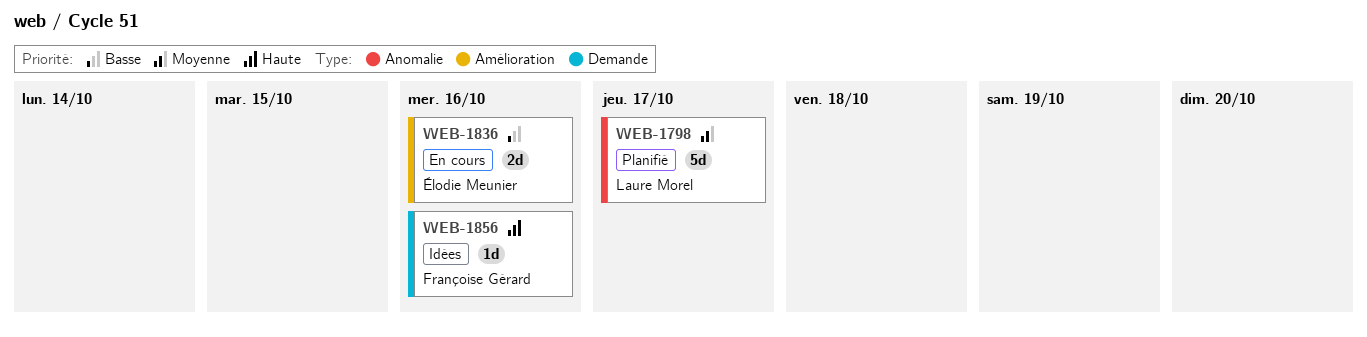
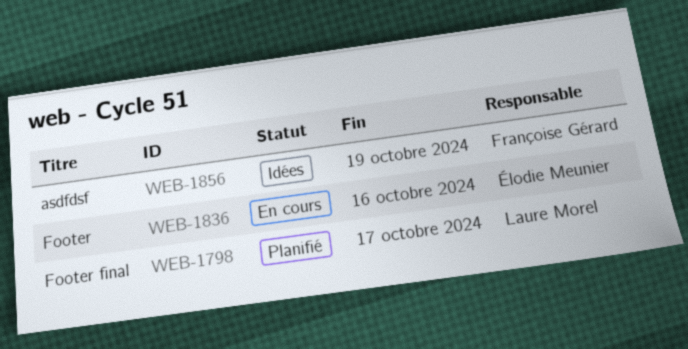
WEB-1856, due: Oct 16 -> Oct 19

